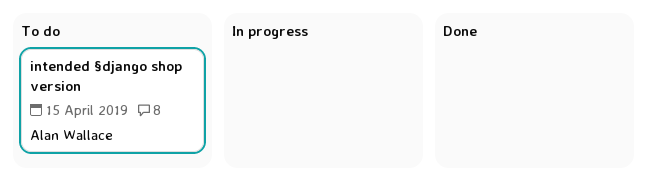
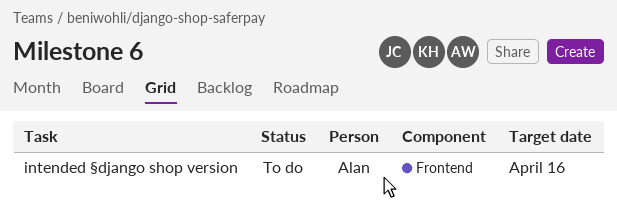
intended §django shop version, due: Apr 15 -> Apr 16

